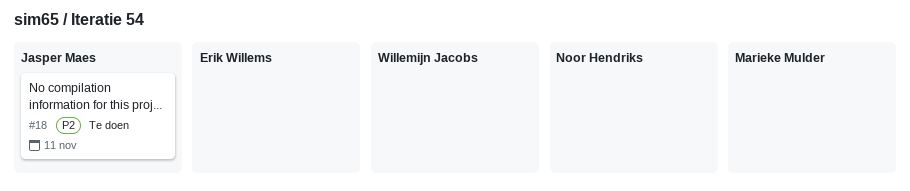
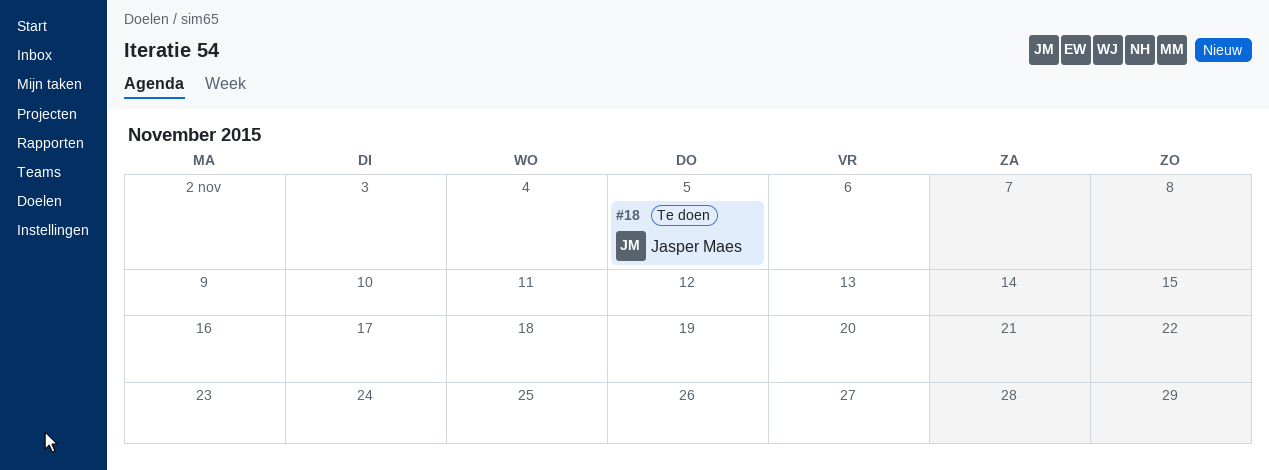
#18, due: Nov 11 -> Nov 5

